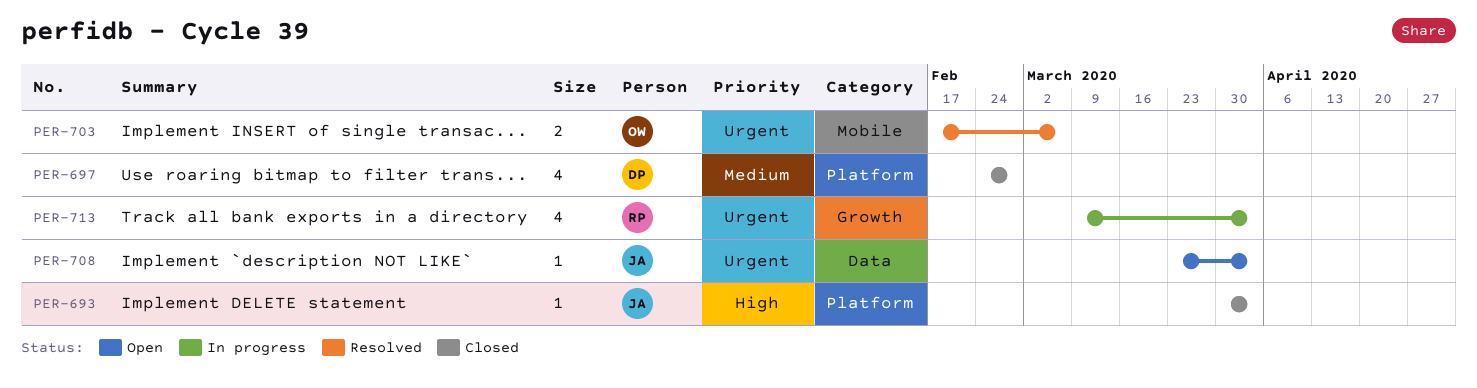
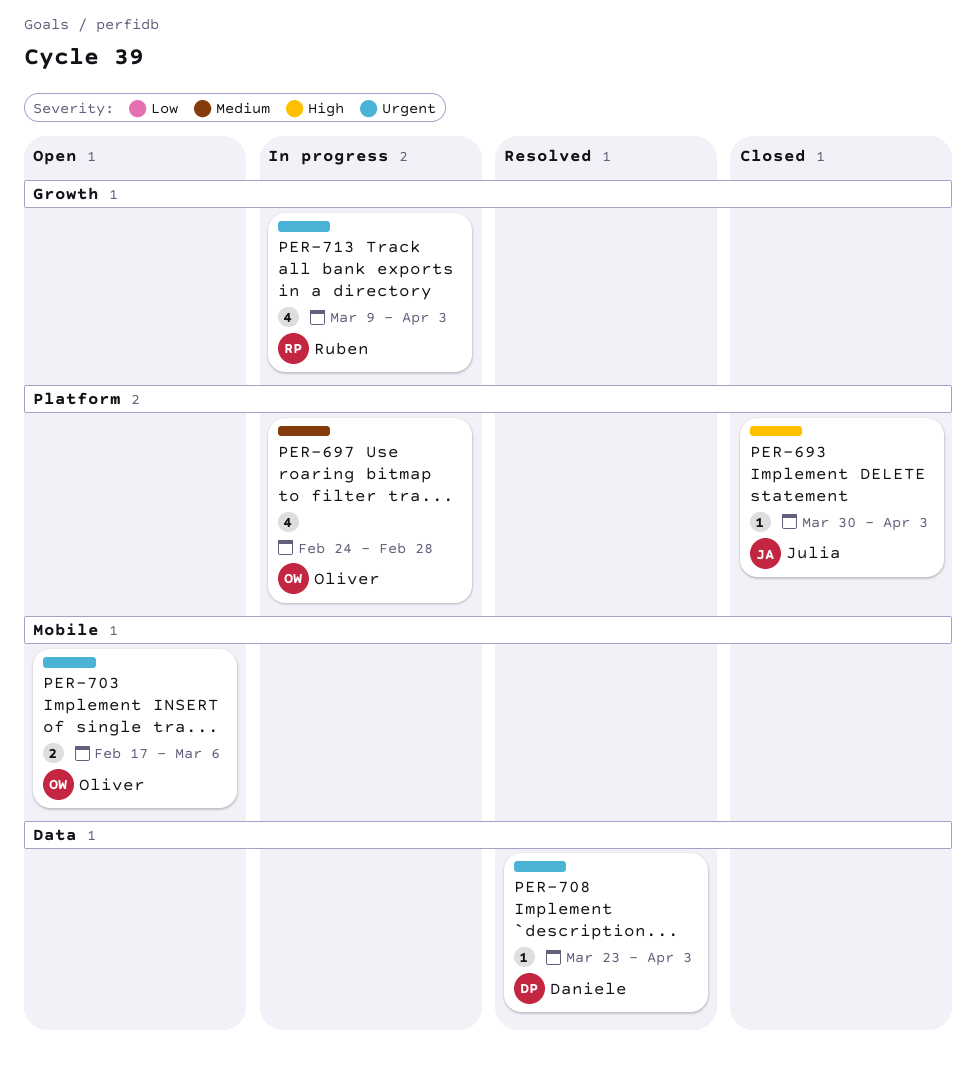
PER-697, status: Closed -> In progress
PER-697, owner: Daniele -> Oliver
PER-703, status: Resolved -> Open
PER-708, status: Open -> Resolved
PER-708, owner: Julia -> Daniele

